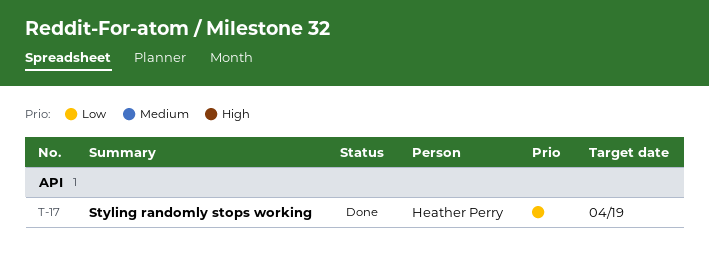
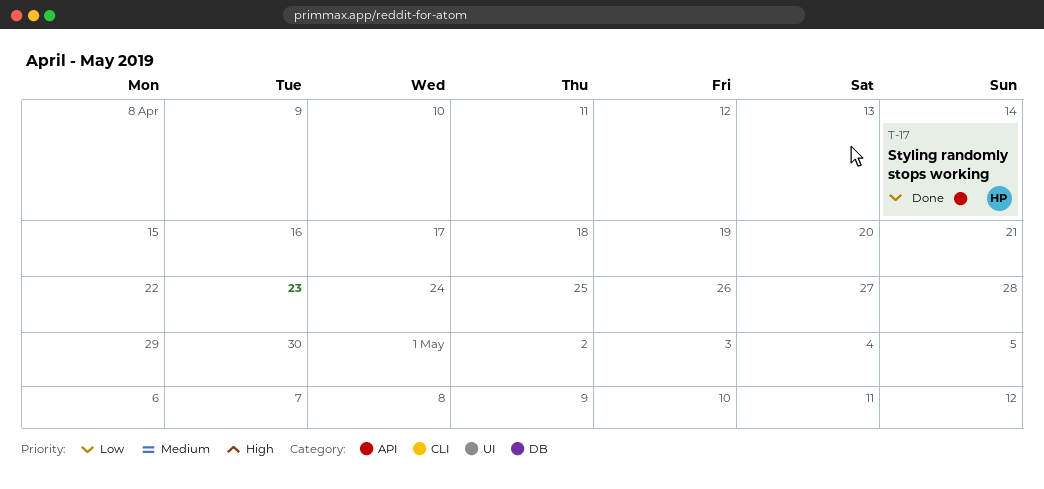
T-17, due: Apr 19 -> Apr 14

